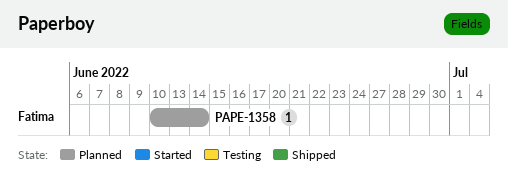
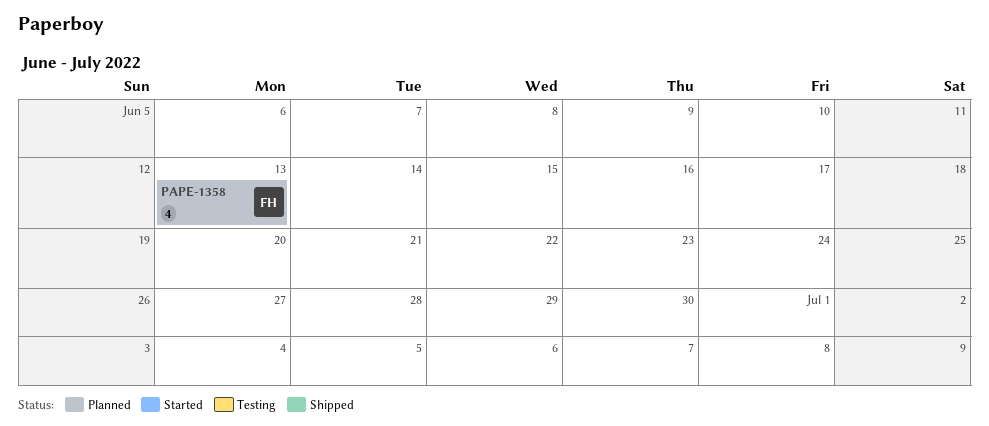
PAPE-1358, estimate: 1 -> 4
PAPE-1358, due: Jun 14 -> Jun 13

